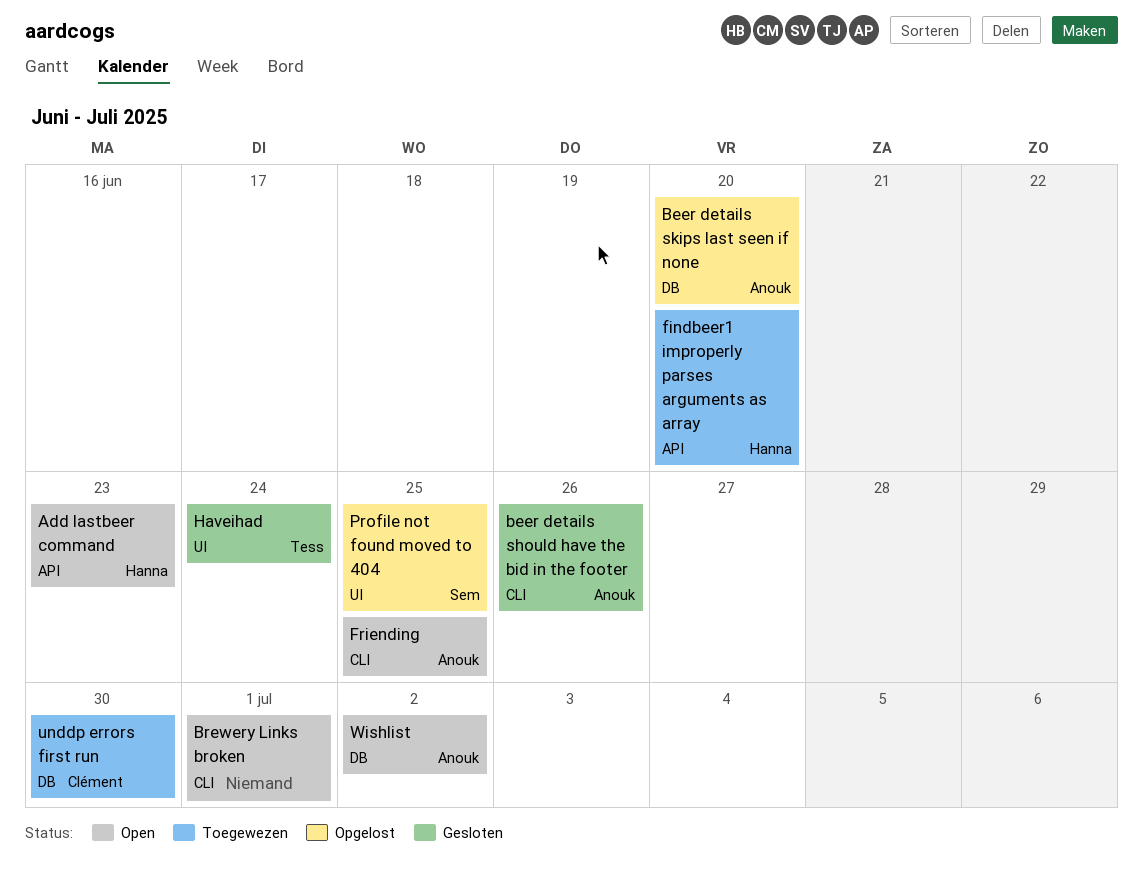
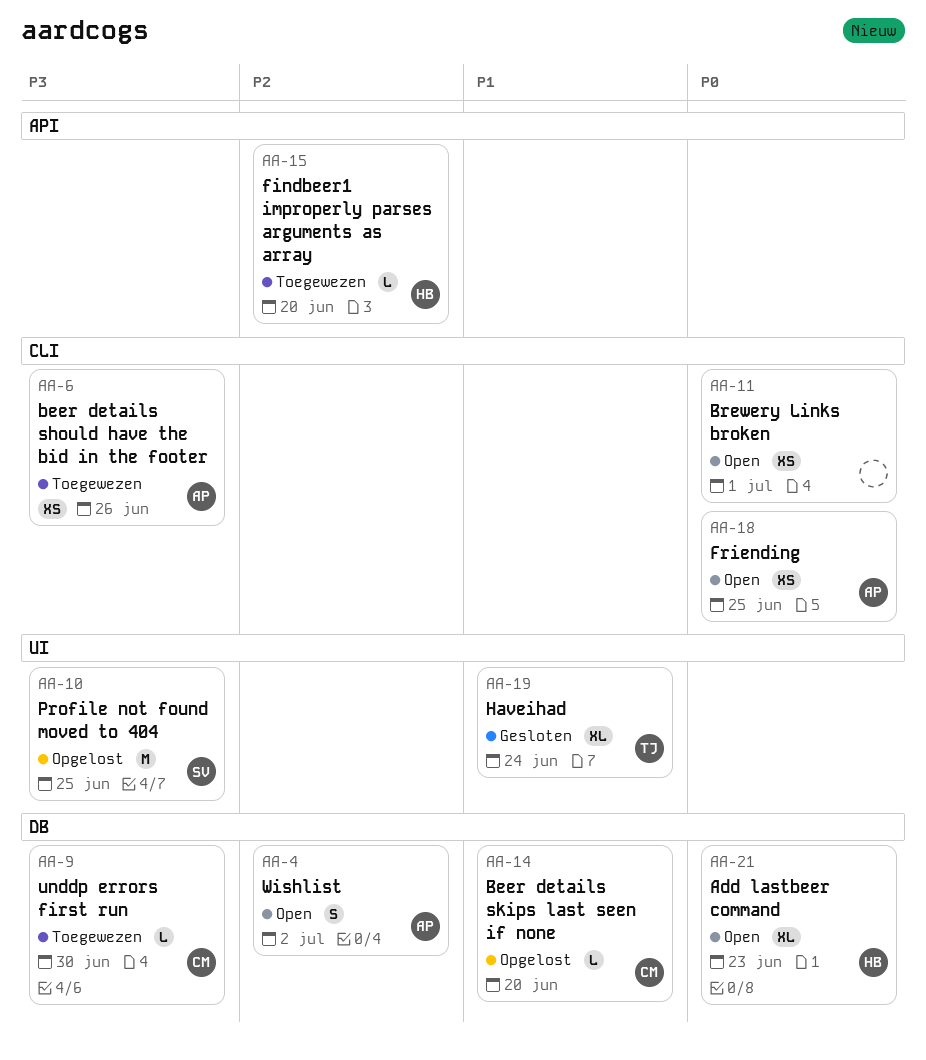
Add lastbeer command, label: API -> DB
beer details should have the bid in the footer, status: Gesloten -> Toegewezen
Beer details skips last seen if none, owner: Anouk -> Clément

